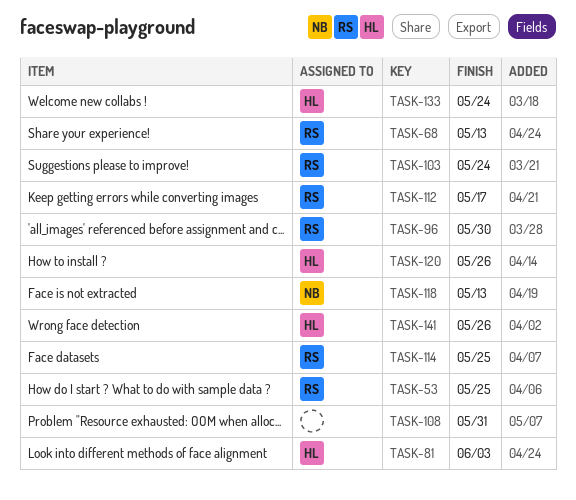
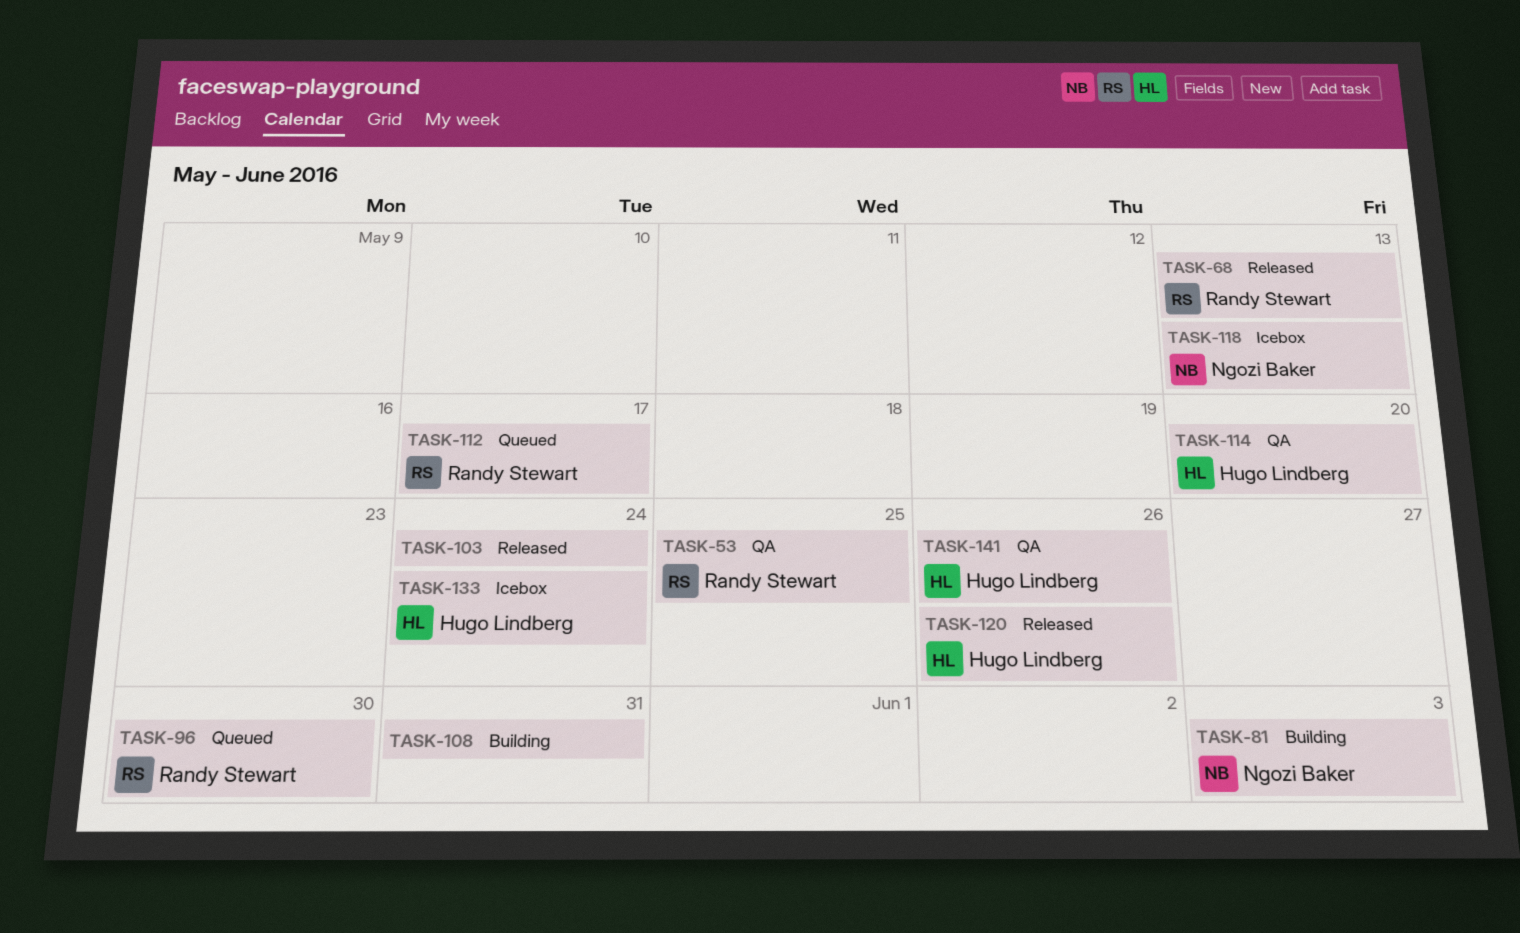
TASK-81, owner: Hugo Lindberg -> Ngozi Baker
TASK-103, owner: Randy Stewart -> none
TASK-114, owner: Randy Stewart -> Hugo Lindberg
TASK-114, due: May 25 -> May 20

